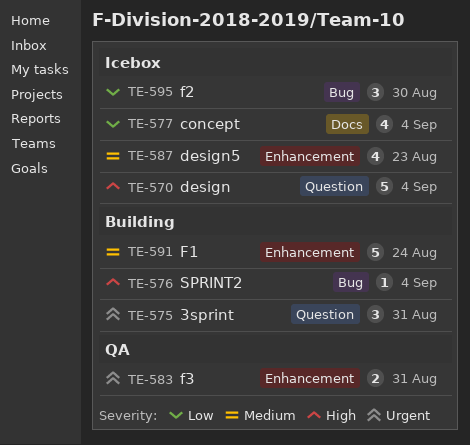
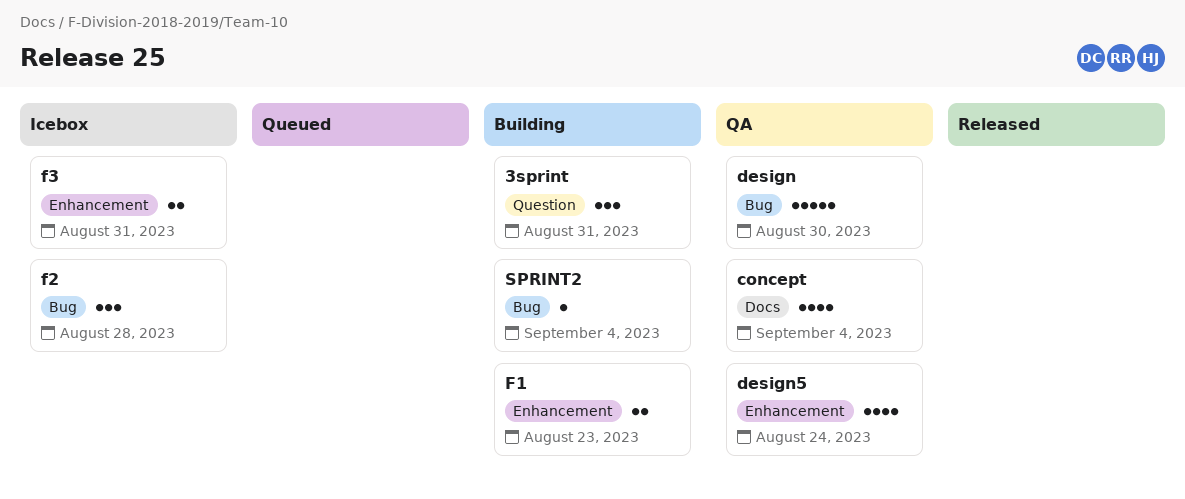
concept, status: Icebox -> QA
design, status: Icebox -> QA
design, label: Question -> Bug
design, due: Sep 4 -> Aug 30
design5, status: Icebox -> QA
design5, due: Aug 23 -> Aug 24
F1, estimate: 5 -> 2
F1, due: Aug 24 -> Aug 23
f2, due: Aug 30 -> Aug 28
f3, status: QA -> Icebox

